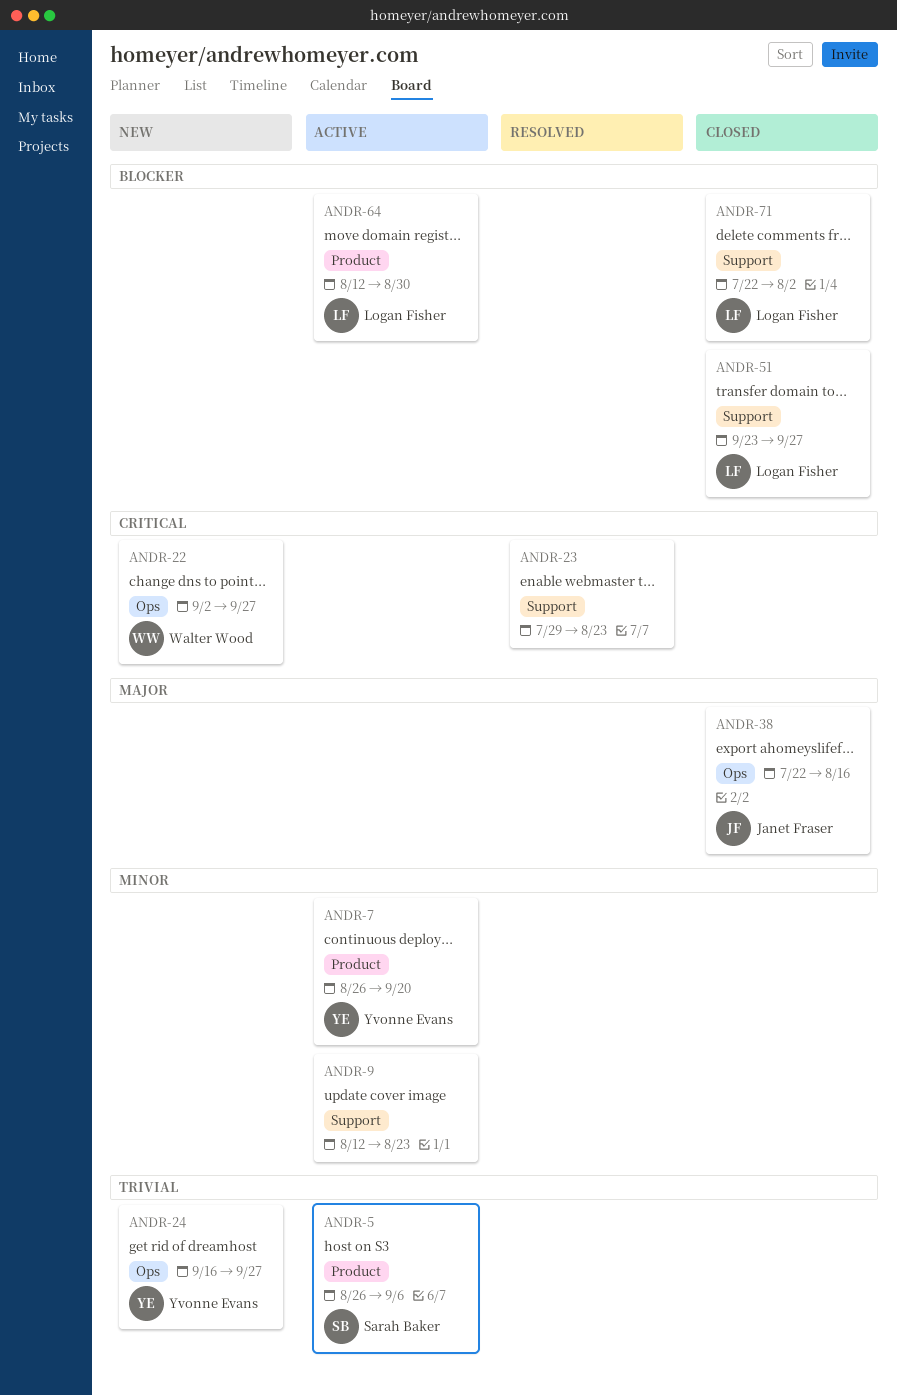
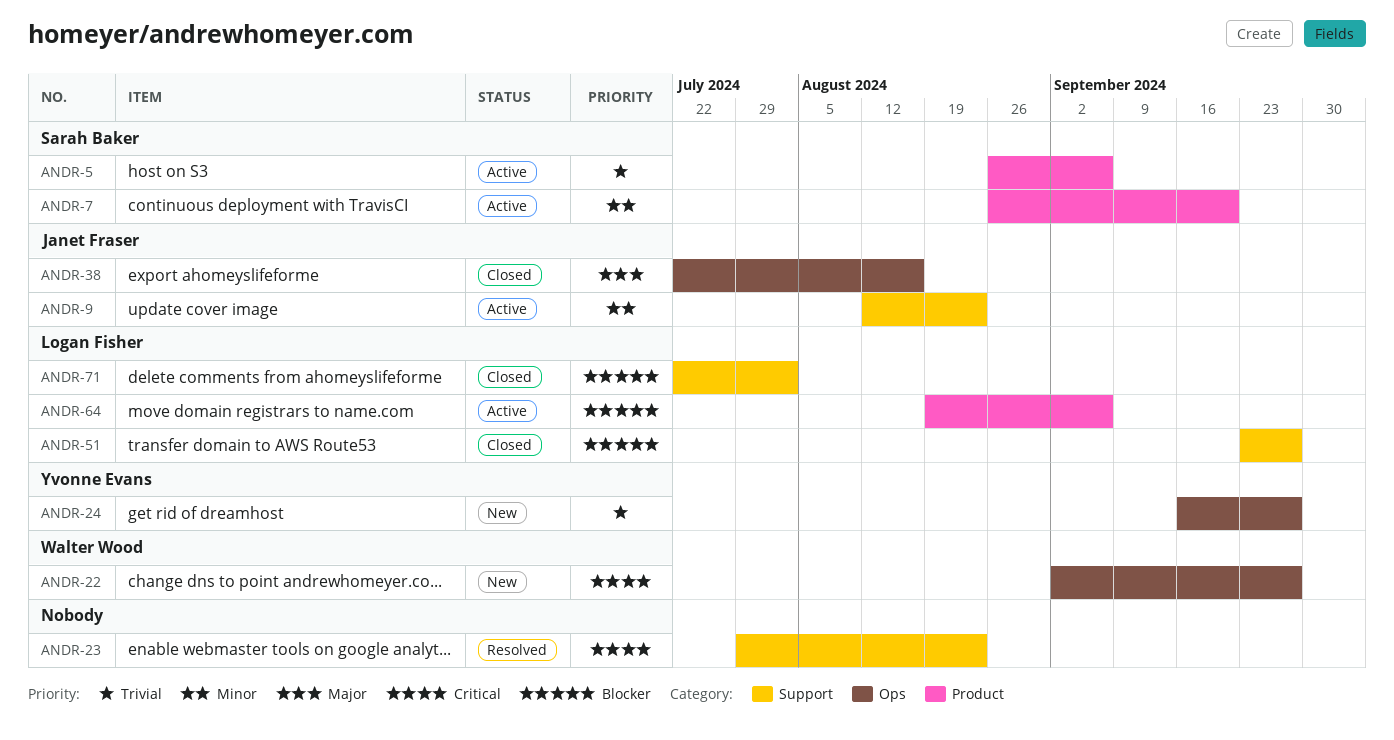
ANDR-7, owner: Yvonne Evans -> Sarah Baker
ANDR-9, owner: none -> Janet Fraser
ANDR-64, start: Aug 12 -> Aug 19
ANDR-64, due: Aug 30 -> Sep 6

